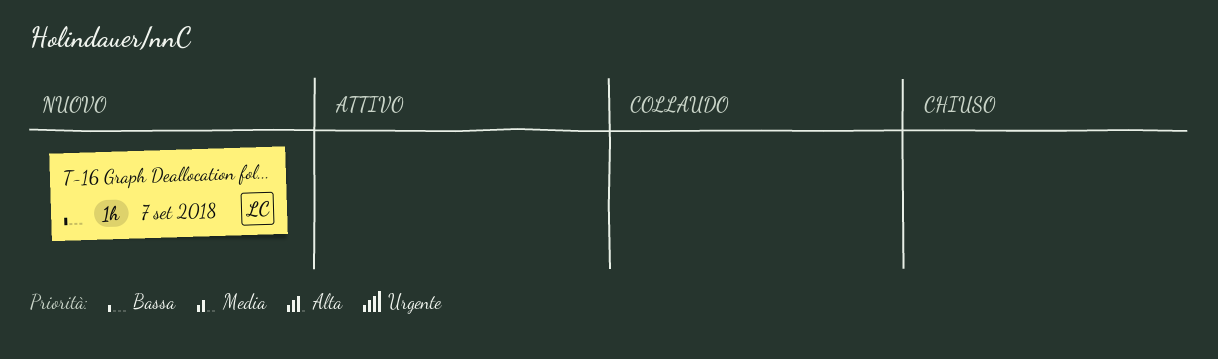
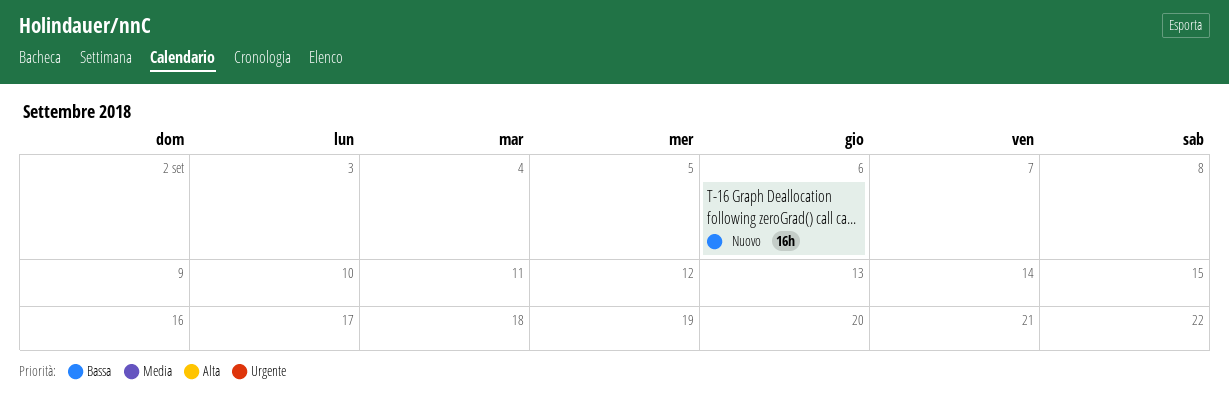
T-16, estimate: 1h -> 16h
T-16, due: Sep 7 -> Sep 6

